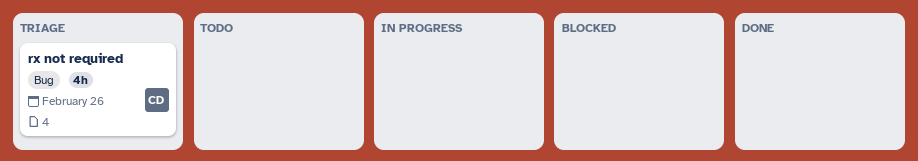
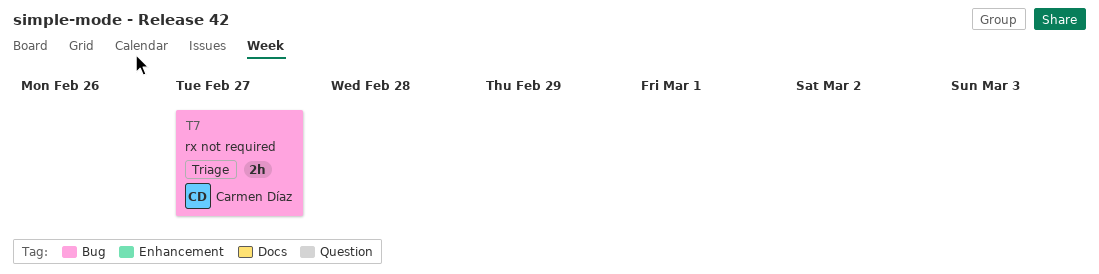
rx not required, estimate: 4h -> 2h
rx not required, due: Feb 26 -> Feb 27

